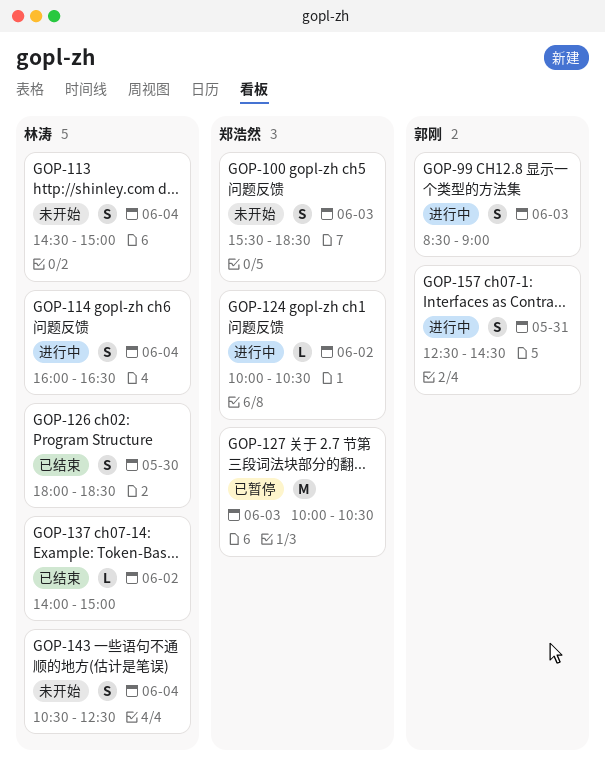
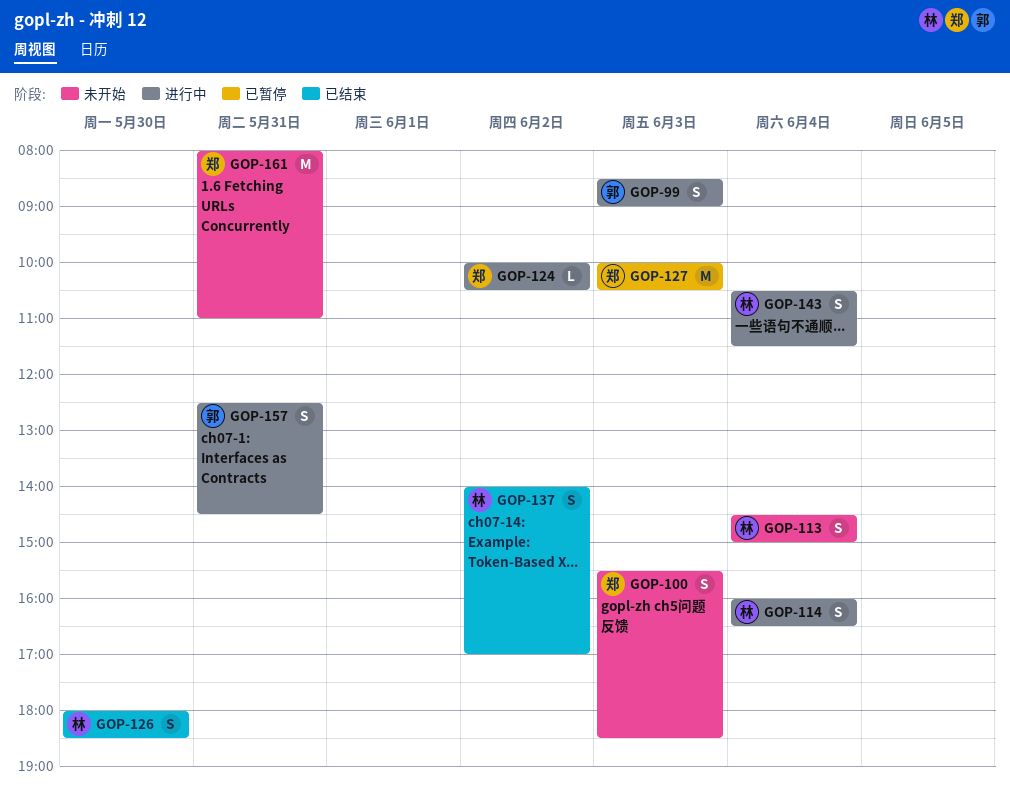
GOP-137, estimate: L -> S
GOP-137, ends: 15:00 -> 17:00
GOP-143, status: 未开始 -> 进行中
GOP-143, ends: 12:30 -> 11:30
GOP-161: none -> present

